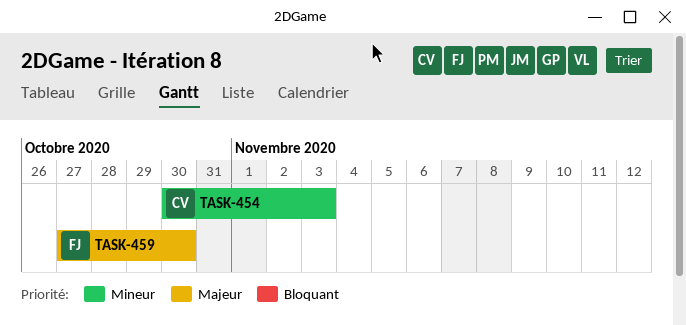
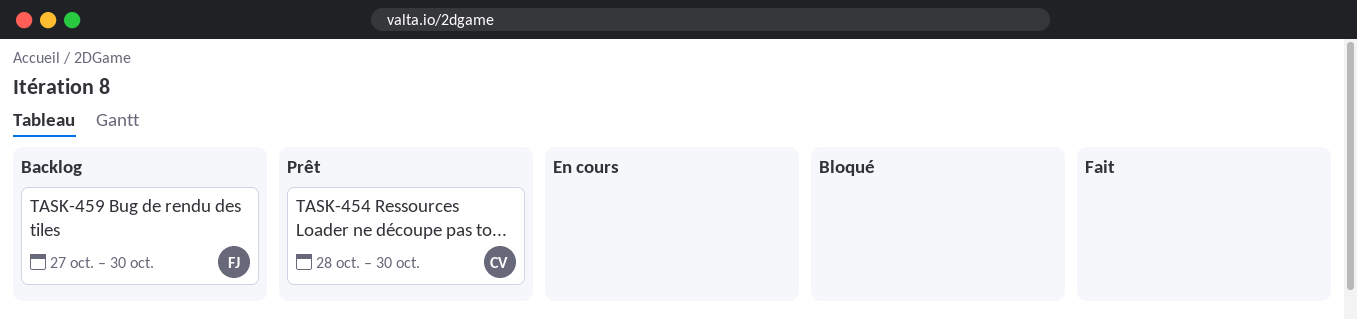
TASK-454, start: Oct 30 -> Oct 28
TASK-454, due: Nov 3 -> Oct 30

